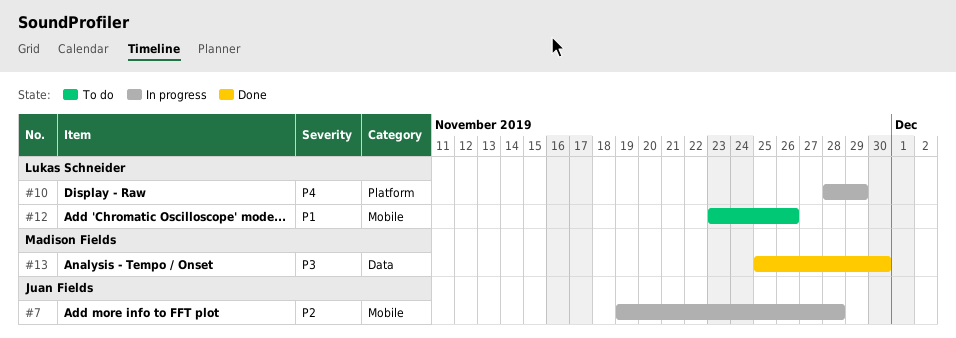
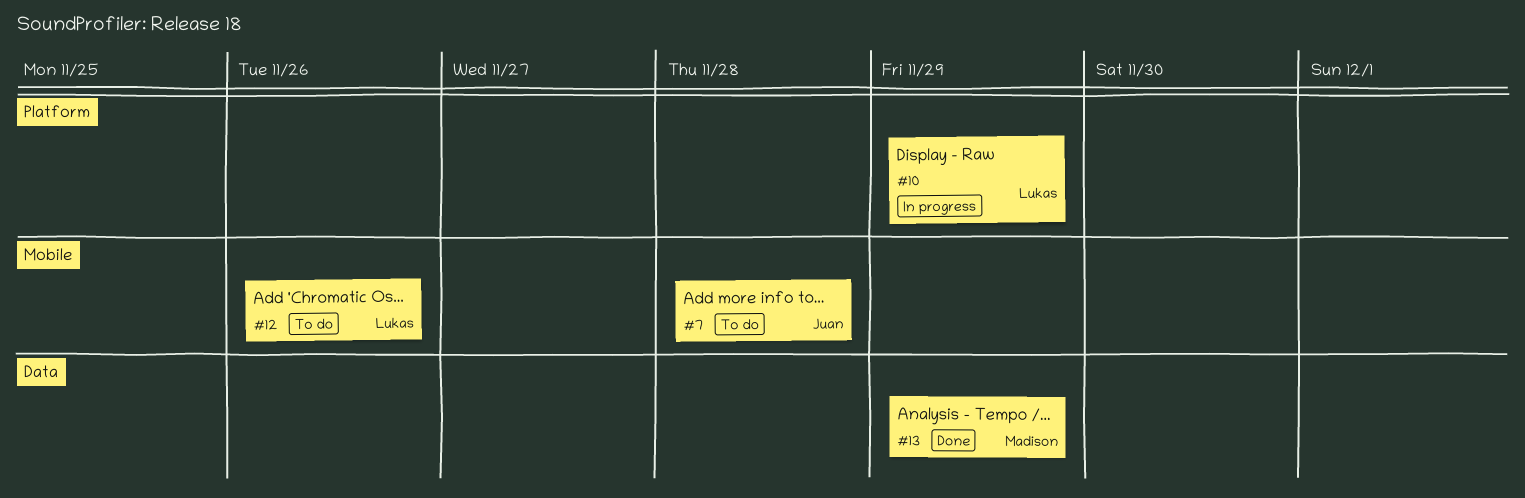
#7, status: In progress -> To do
#13, due: Nov 30 -> Nov 29

